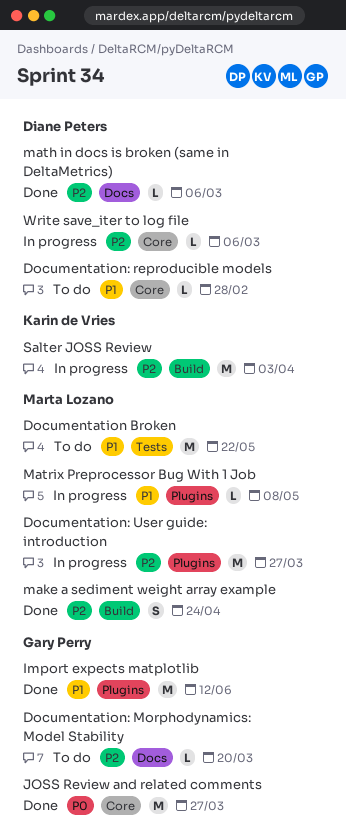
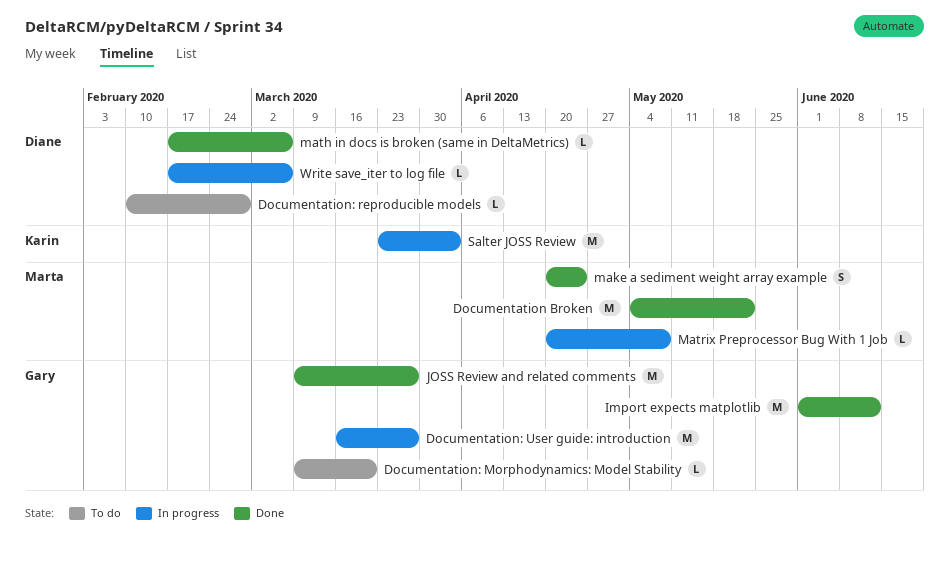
Documentation Broken, status: To do -> Done
Documentation: User guide: introduction, owner: Marta Lozano -> Gary Perry

